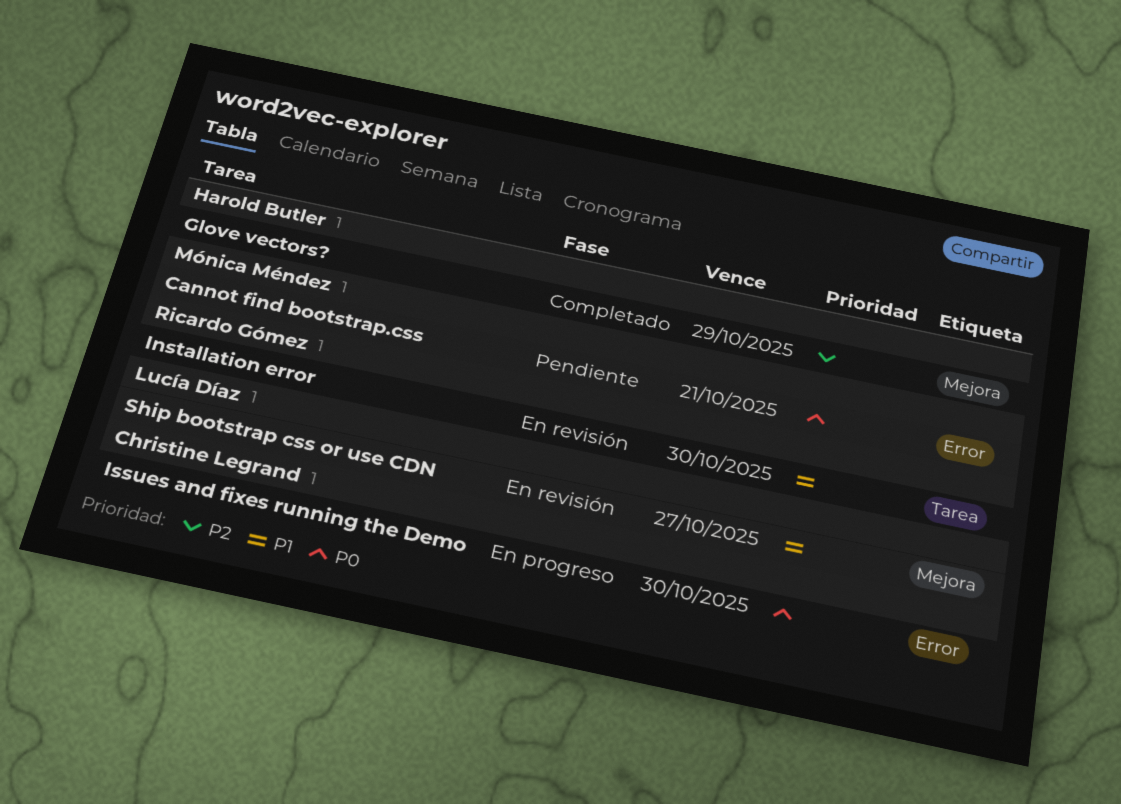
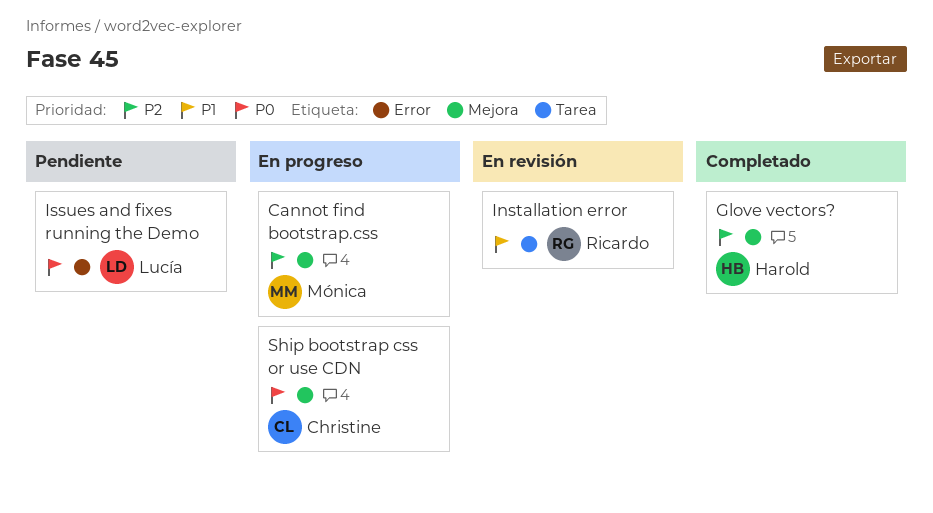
Cannot find bootstrap.css, status: Pendiente -> En progreso
Cannot find bootstrap.css, priority: P0 -> P2
Cannot find bootstrap.css, label: Error -> Mejora
Issues and fixes running the Demo, status: En progreso -> Pendiente
Issues and fixes running the Demo, owner: Christine Legrand -> Lucía Díaz
Ship bootstrap css or use CDN, status: En revisión -> En progreso
Ship bootstrap css or use CDN, owner: Lucía Díaz -> Christine Legrand
Ship bootstrap css or use CDN, priority: P1 -> P0

